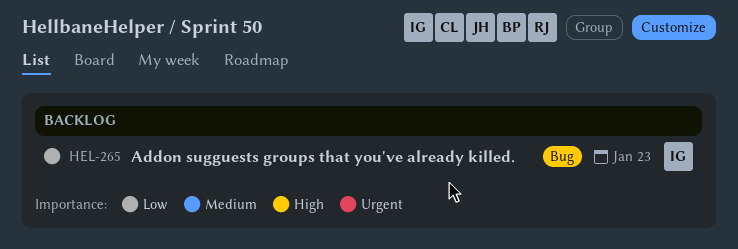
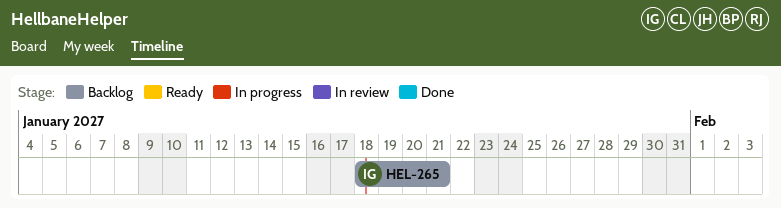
HEL-265, due: Jan 23 -> Jan 21

